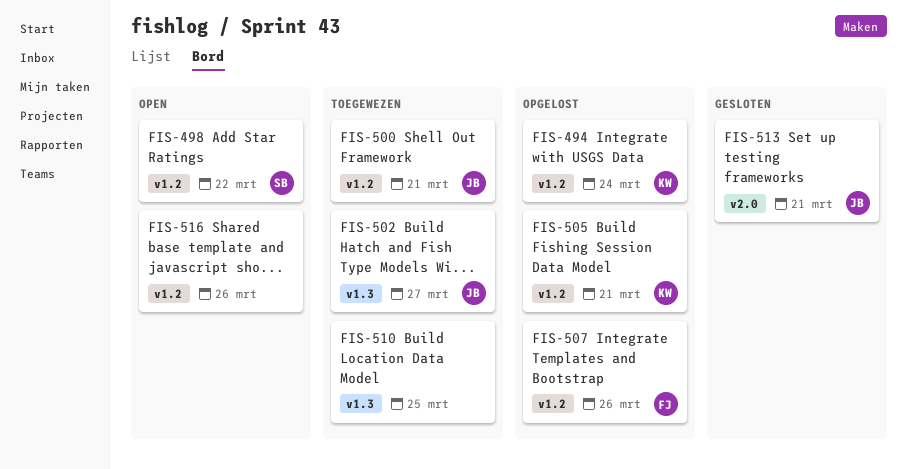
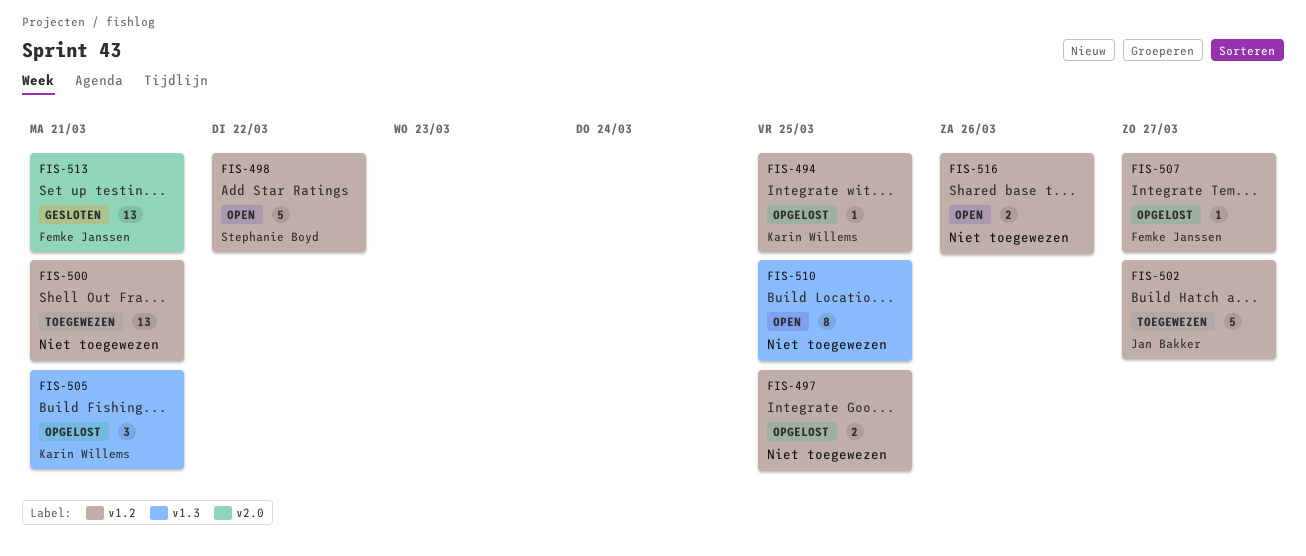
FIS-494, due: Mar 24 -> Mar 25
FIS-497: none -> present
FIS-500, owner: Jan Bakker -> none
FIS-502, label: v1.3 -> v1.2
FIS-505, label: v1.2 -> v1.3
FIS-507, due: Mar 26 -> Mar 27
FIS-510, status: Toegewezen -> Open
FIS-513, owner: Jan Bakker -> Femke Janssen

